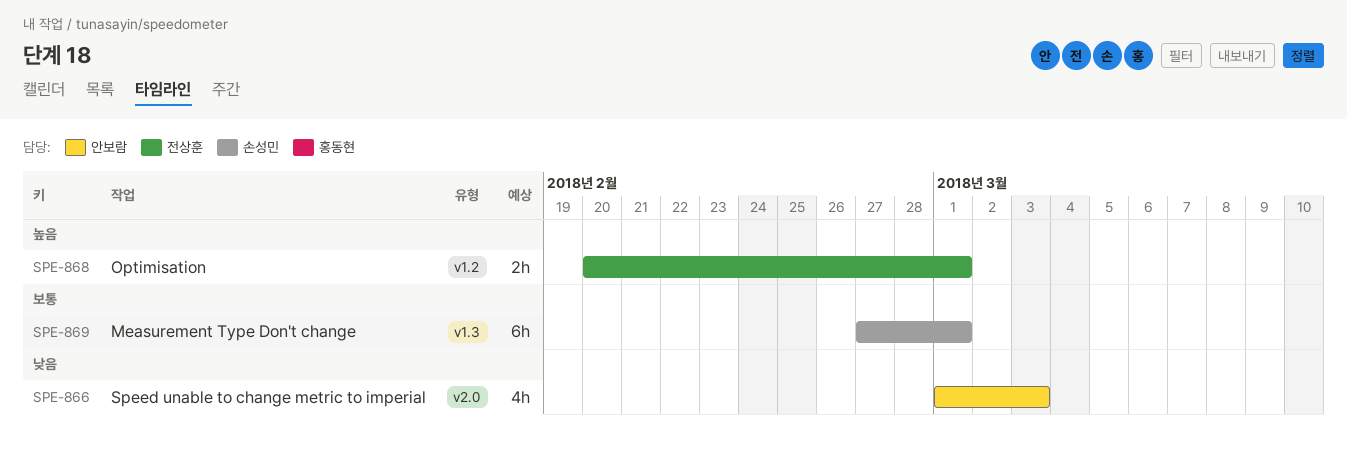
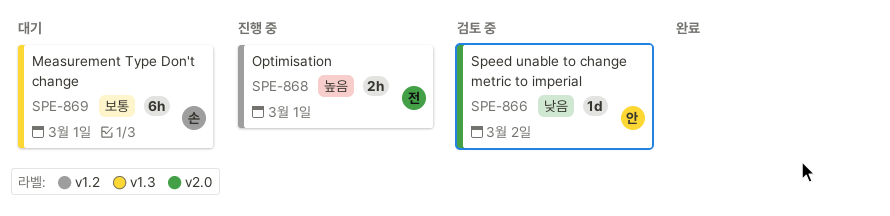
SPE-866, estimate: 4h -> 1d
SPE-866, due: Mar 3 -> Mar 2

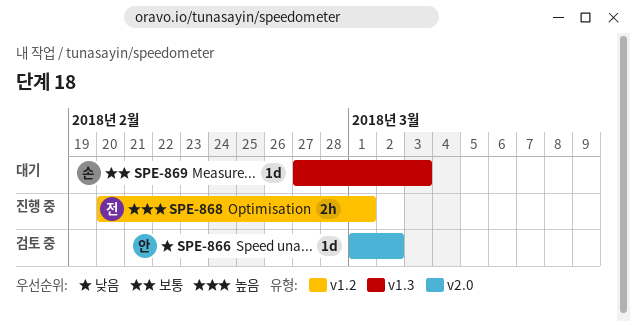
SPE-869, estimate: 6h -> 1d
SPE-869, due: Mar 1 -> Mar 3

